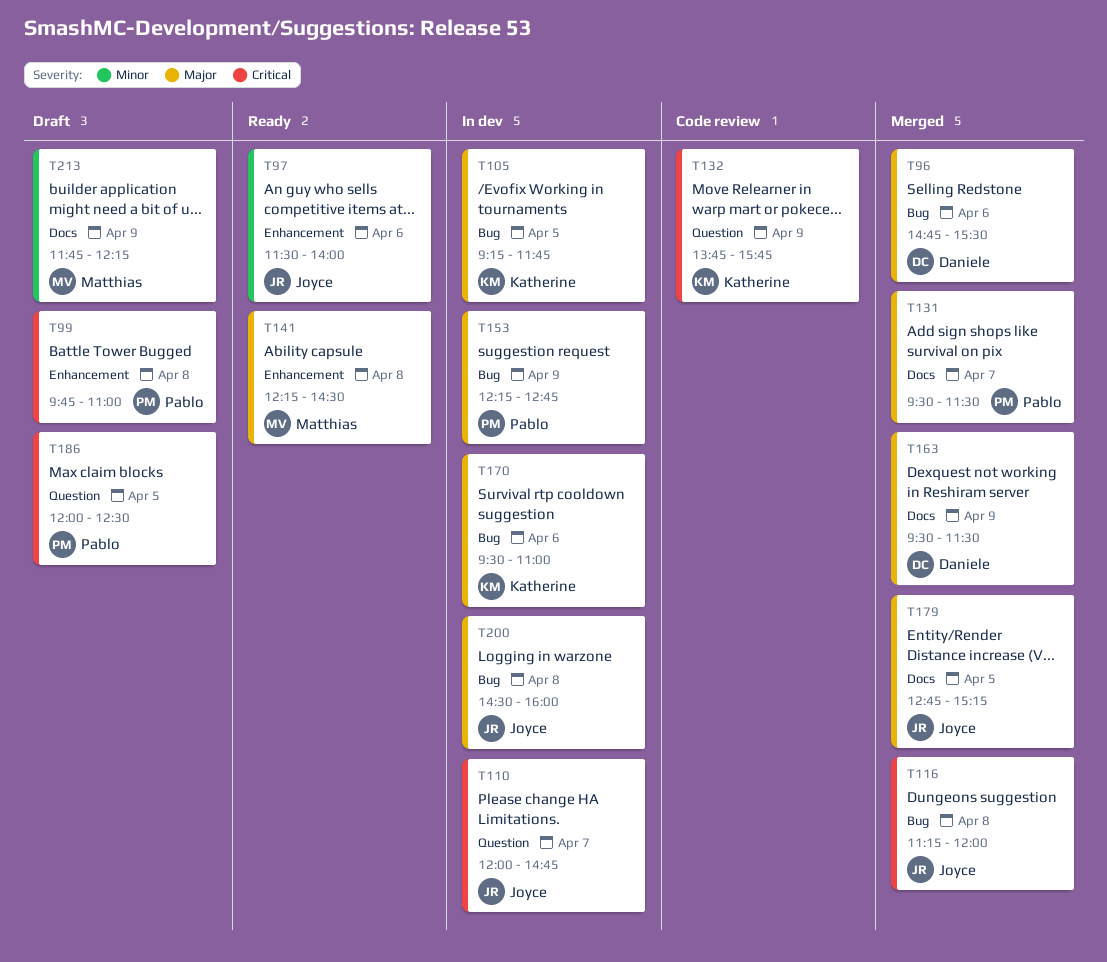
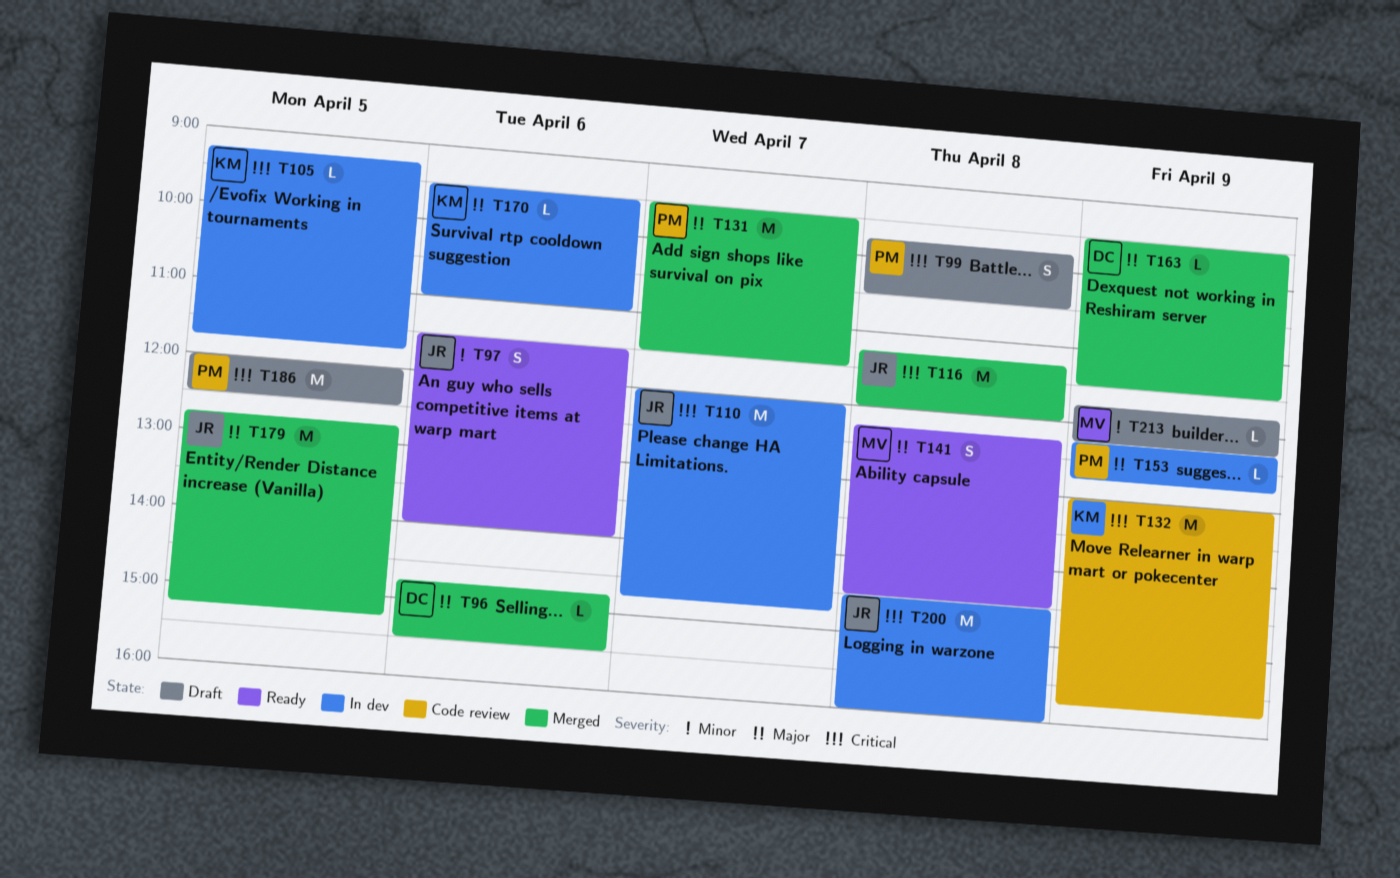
T99, ends: 11:00 -> 10:30
T105, priority: Major -> Critical
T132, begins: 13:45 -> 13:00
T200, priority: Major -> Critical

